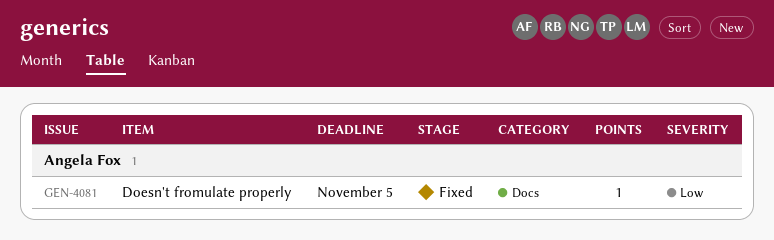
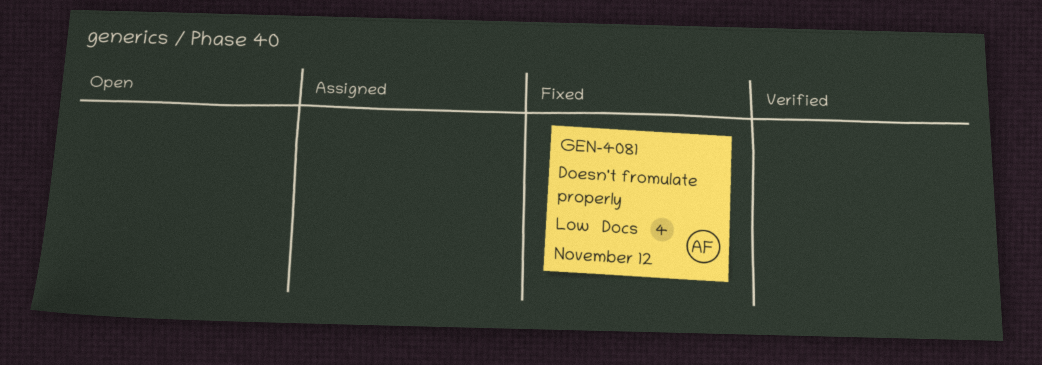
GEN-4081, estimate: 1 -> 4
GEN-4081, due: Nov 5 -> Nov 12

